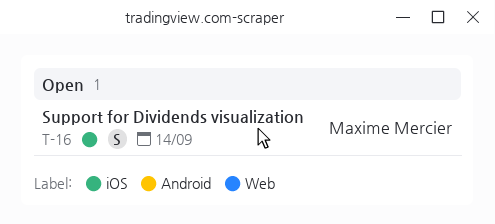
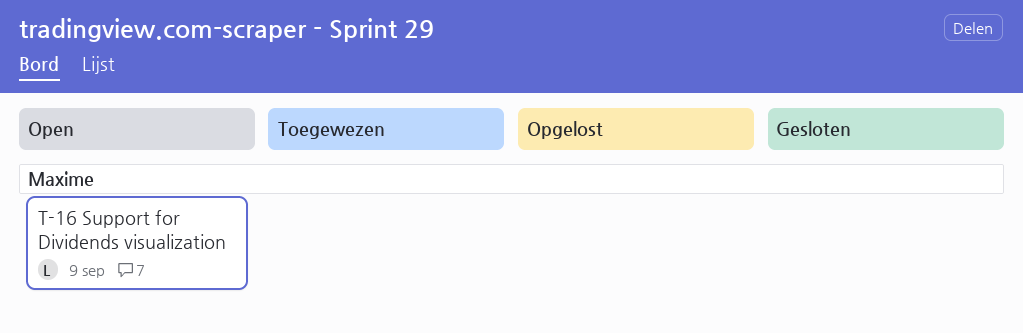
T-16, estimate: S -> L
T-16, due: Sep 14 -> Sep 9

